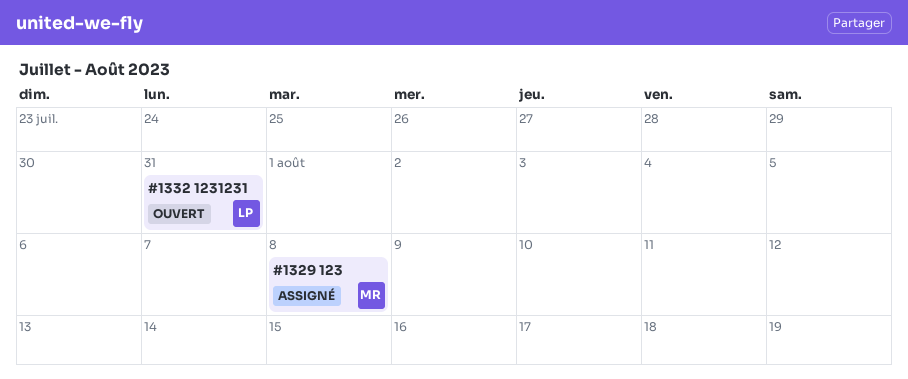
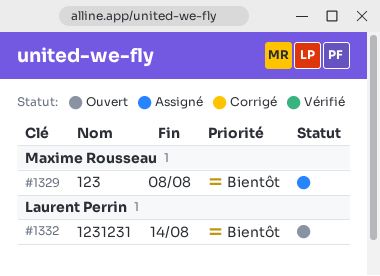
#1332, due: Jul 31 -> Aug 14

